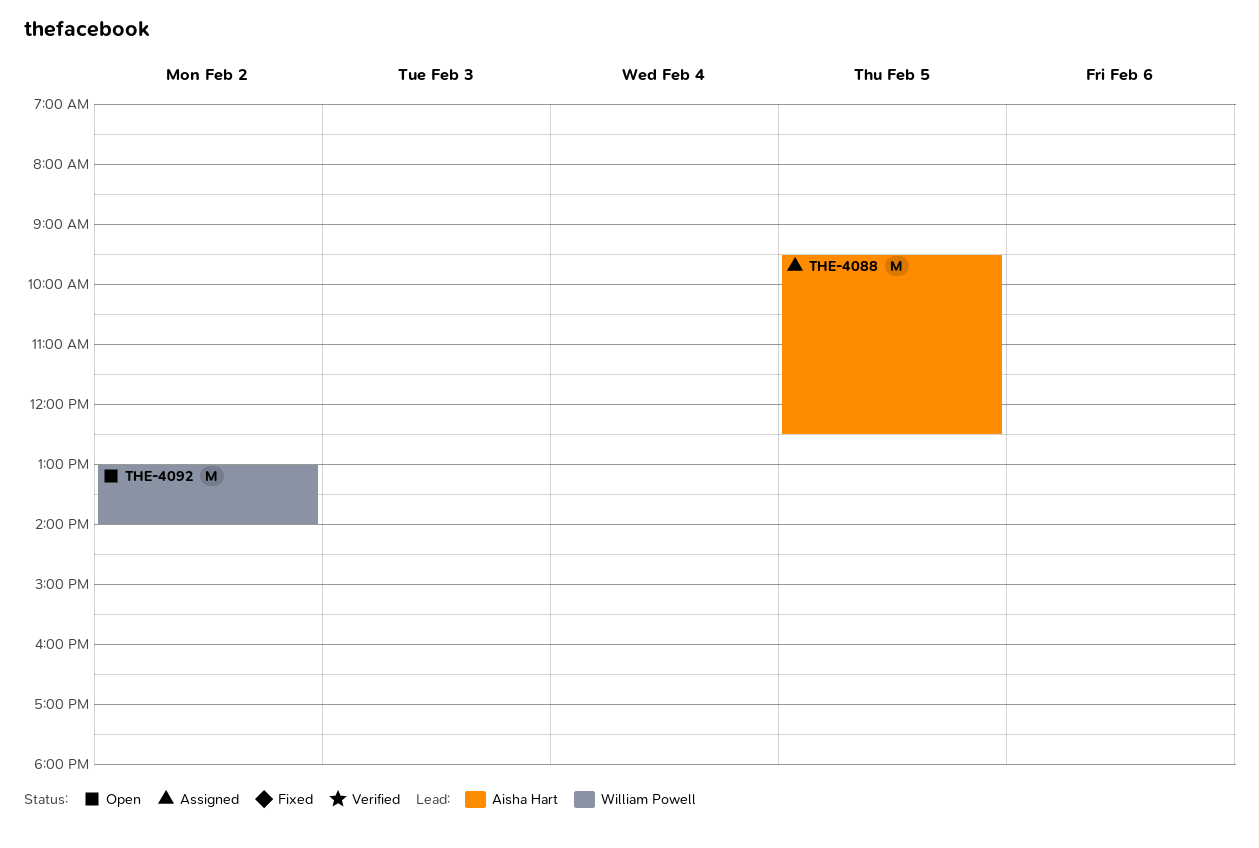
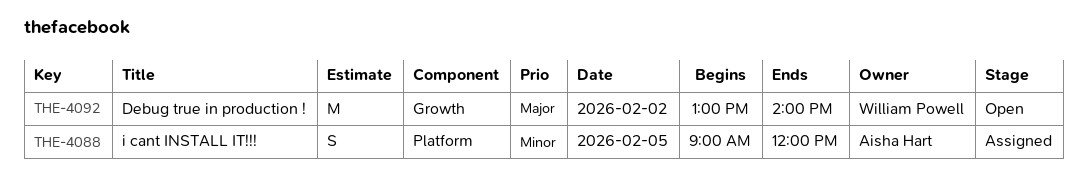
THE-4088, estimate: M -> S
THE-4088, begins: 09:30 -> 09:00
THE-4088, ends: 12:30 -> 12:00

